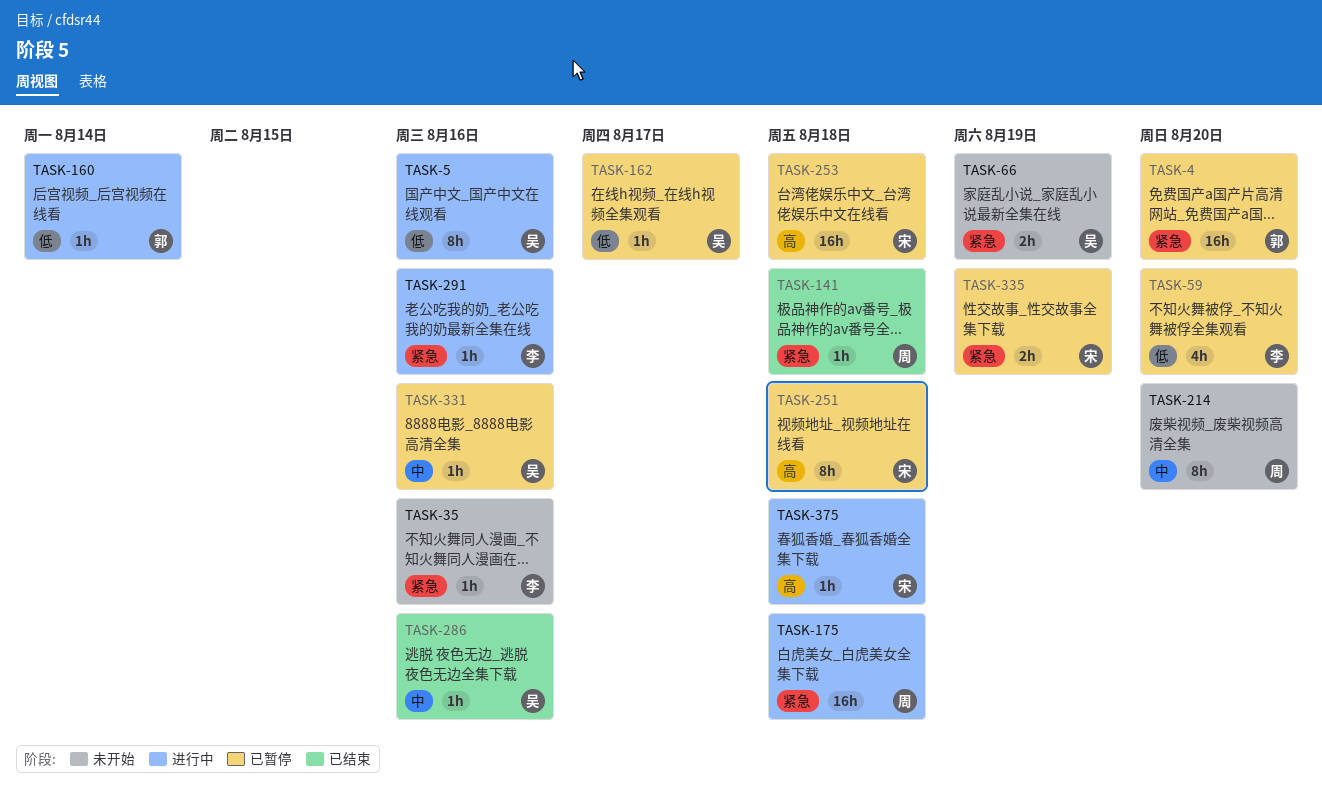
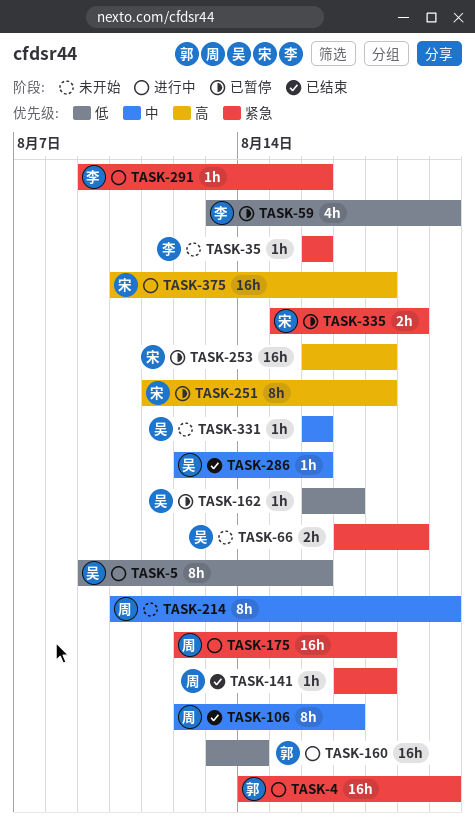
TASK-4, status: 已暂停 -> 进行中
TASK-106: none -> present
TASK-160, estimate: 1h -> 16h
TASK-331, status: 已暂停 -> 未开始
TASK-375, estimate: 1h -> 16h

